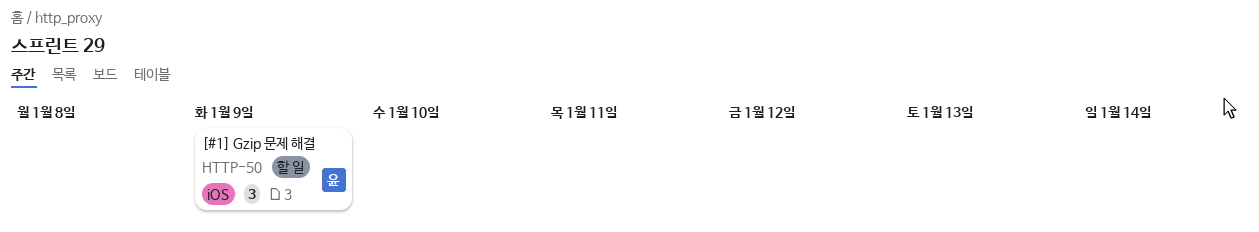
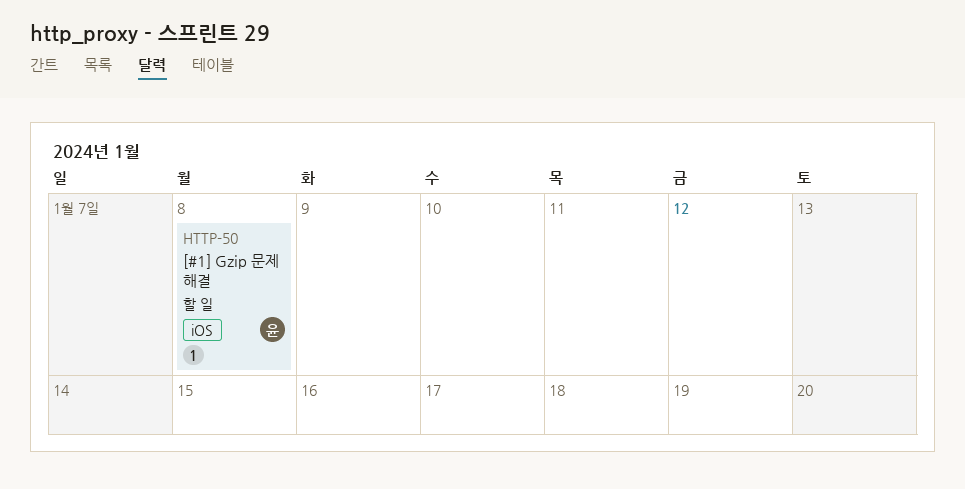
HTTP-50, estimate: 3 -> 1
HTTP-50, due: Jan 9 -> Jan 8

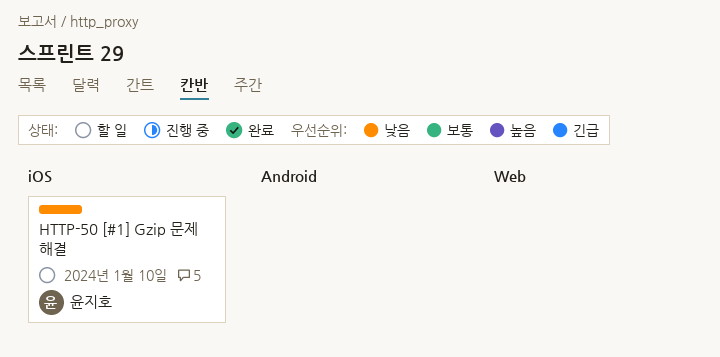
HTTP-50, due: Jan 8 -> Jan 10

